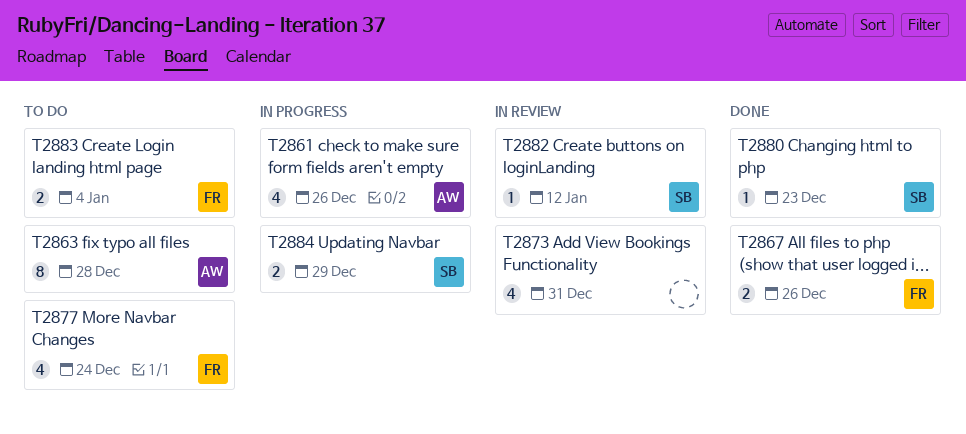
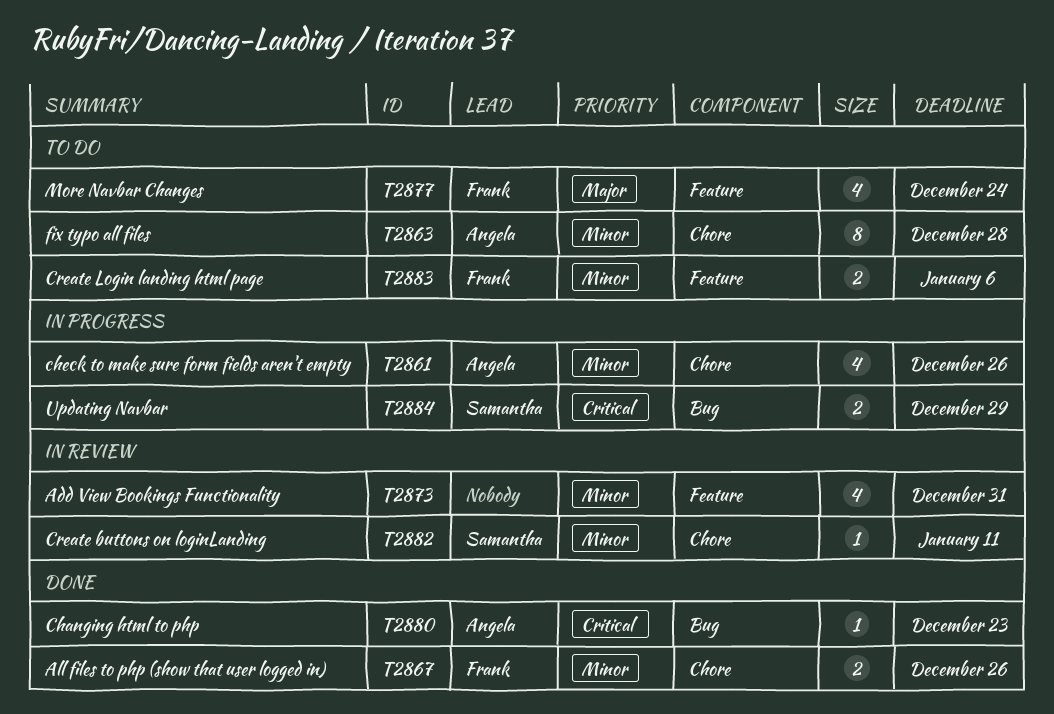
T2880, owner: Samantha -> Angela
T2882, due: Jan 12 -> Jan 11
T2883, due: Jan 4 -> Jan 6

